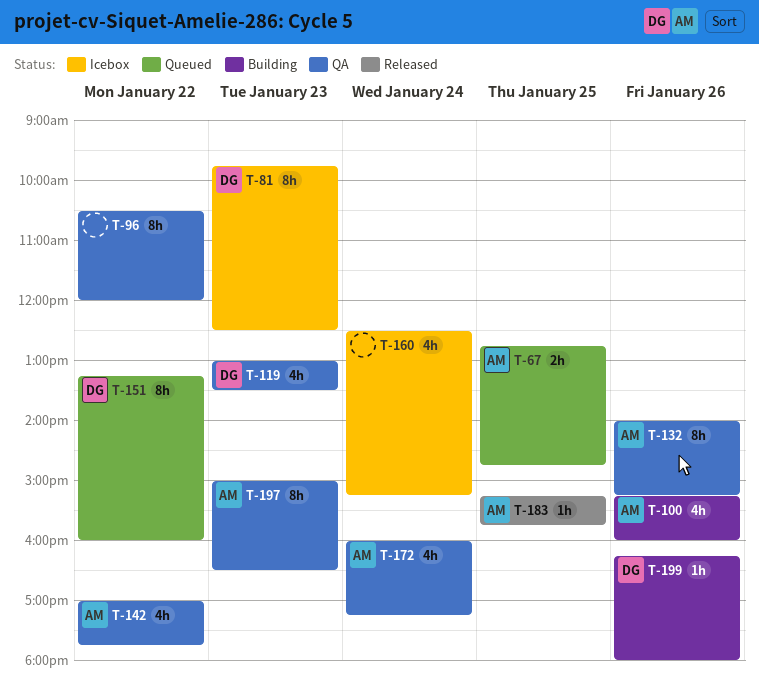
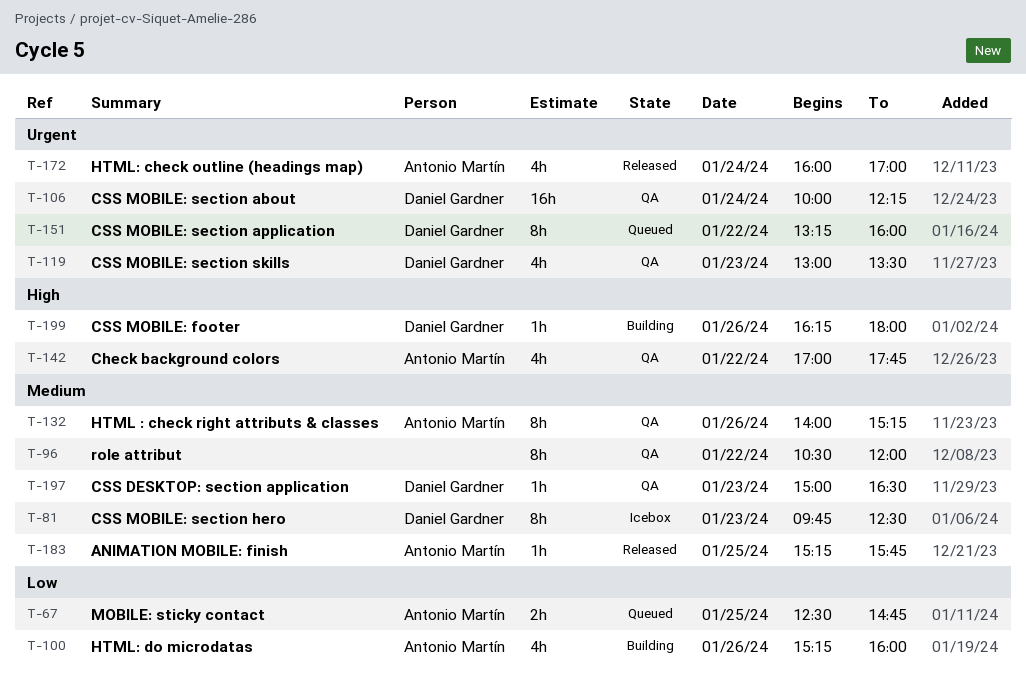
T-67, begins: 12:45 -> 12:30
T-106: none -> present
T-160: present -> none
T-172, status: QA -> Released
T-172, ends: 17:15 -> 17:00
T-197, owner: Antonio Martín -> Daniel Gardner
T-197, estimate: 8h -> 1h

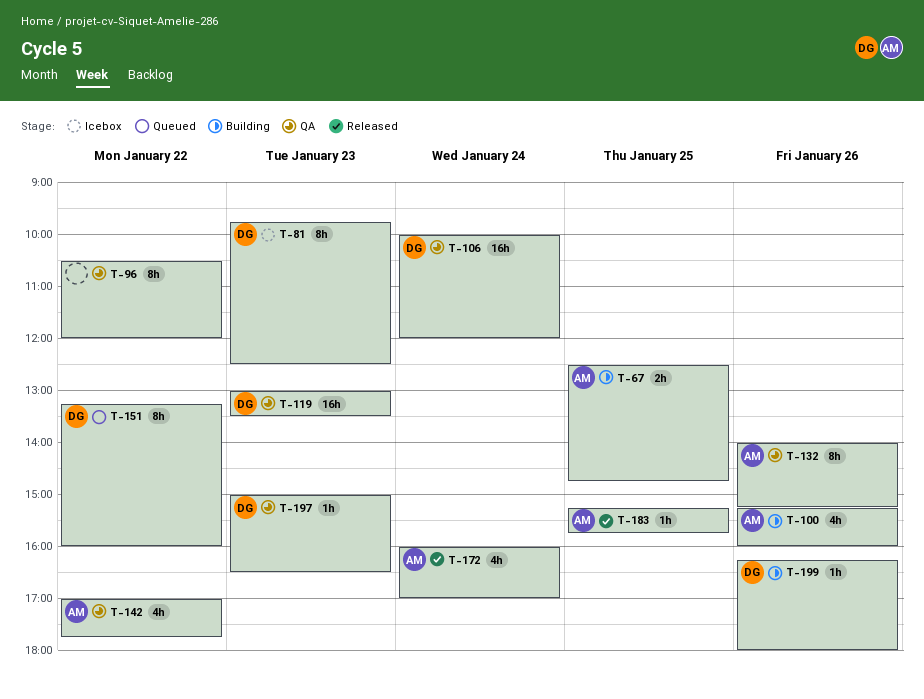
T-67, status: Queued -> Building
T-106, ends: 12:15 -> 12:00
T-119, estimate: 4h -> 16h

